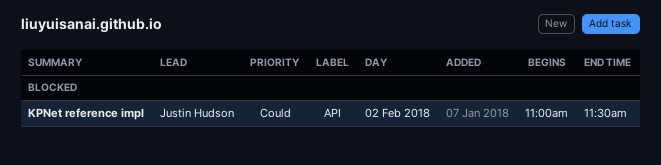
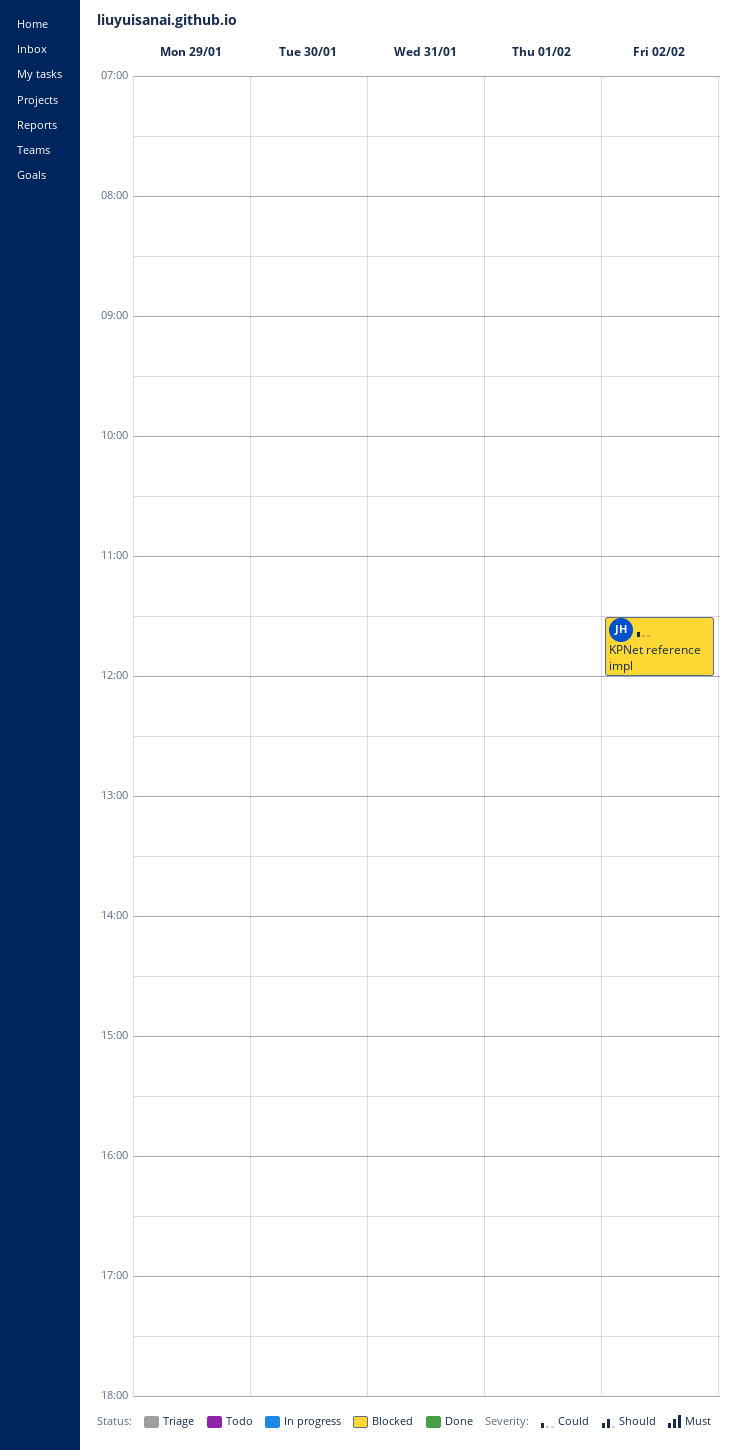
KPNet reference impl, begins: 11:00 -> 11:30
KPNet reference impl, ends: 11:30 -> 12:00

